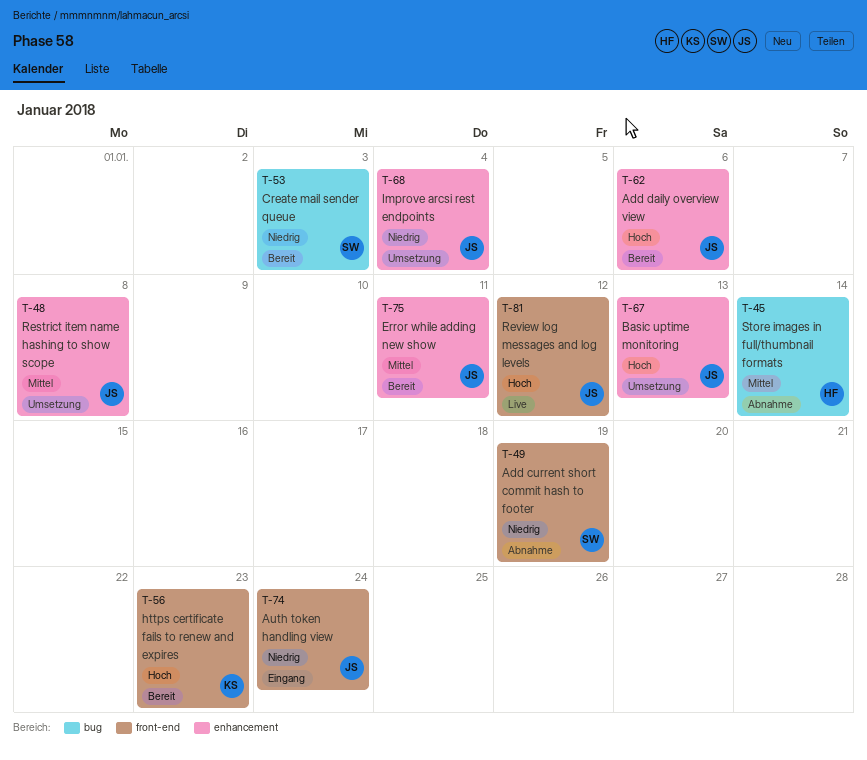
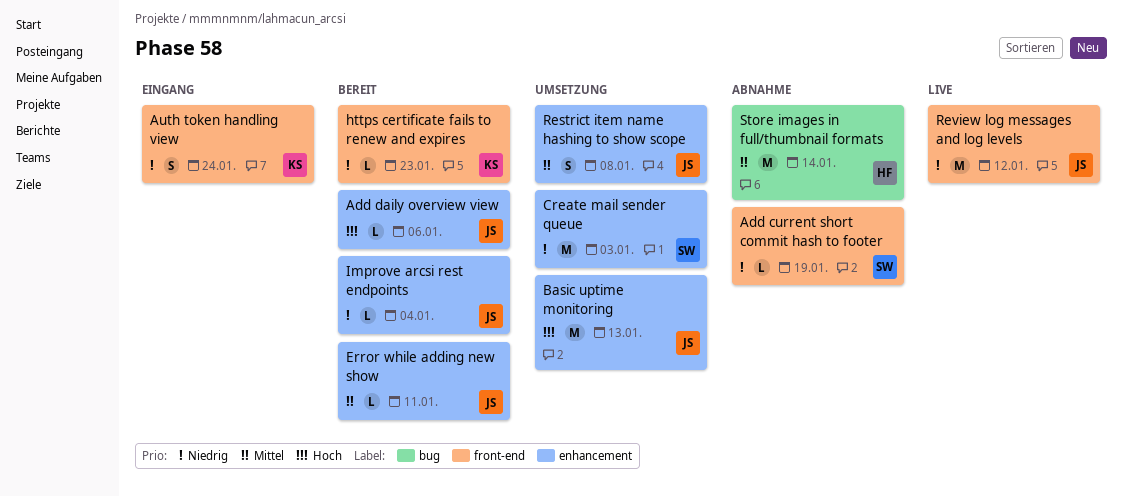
Auth token handling view, owner: JS -> KS
Create mail sender queue, status: Bereit -> Umsetzung
Create mail sender queue, label: bug -> enhancement
https certificate fails to renew and expires, priority: Hoch -> Niedrig
Improve arcsi rest endpoints, status: Umsetzung -> Bereit
Review log messages and log levels, priority: Hoch -> Niedrig

